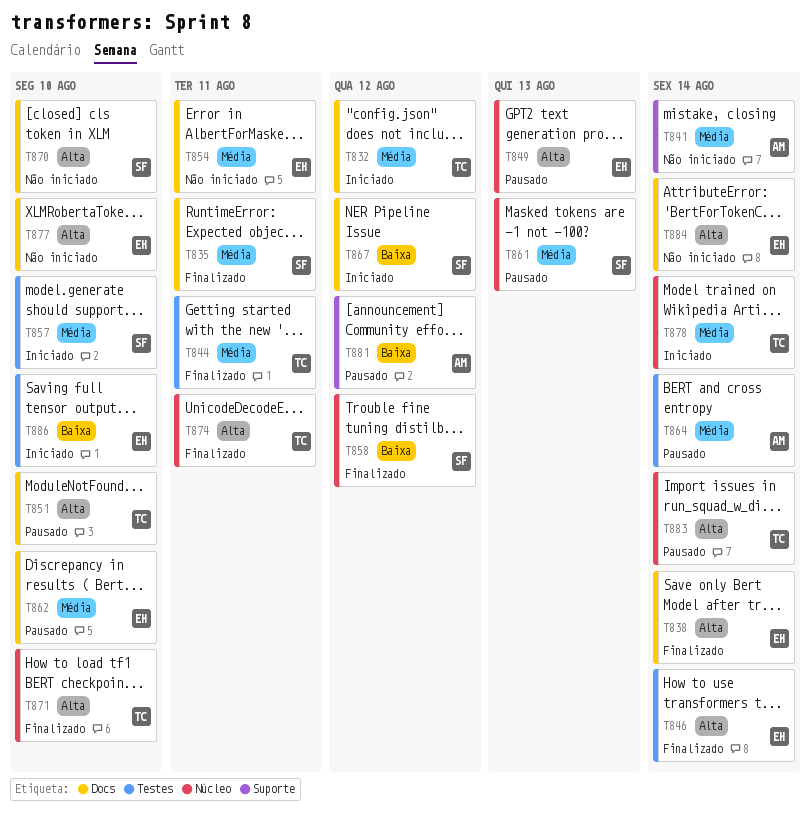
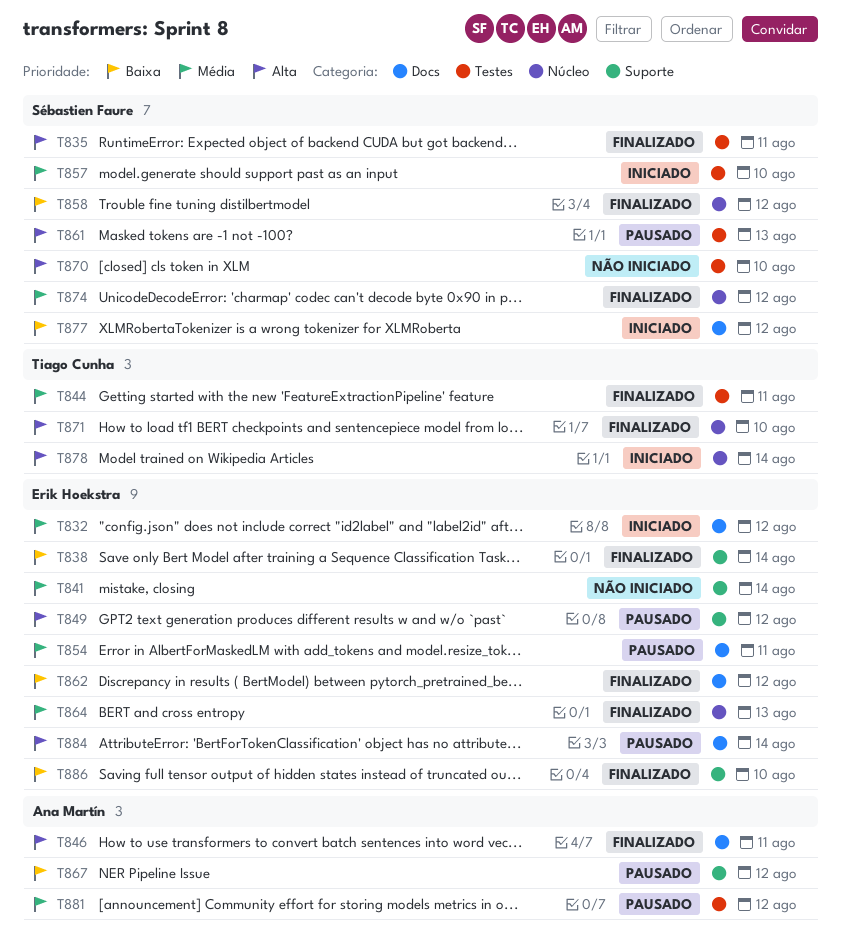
T832, owner: Tiago Cunha -> Erik Hoekstra
T835, priority: Média -> Alta
T835, label: Docs -> Testes
T838, priority: Alta -> Baixa
T838, label: Docs -> Suporte
T841, owner: Ana Martín -> Erik Hoekstra
T846, owner: Erik Hoekstra -> Ana Martín
T846, label: Testes -> Docs
T846, due: Aug 14 -> Aug 11
T849, label: Núcleo -> Suporte
T849, due: Aug 13 -> Aug 12
T851: present -> none
T854, status: Não iniciado -> Pausado
T861, priority: Média -> Alta
T861, label: Núcleo -> Testes
T862, status: Pausado -> Finalizado
T862, priority: Média -> Baixa
T862, due: Aug 10 -> Aug 12
T864, status: Pausado -> Finalizado
T864, owner: Ana Martín -> Erik Hoekstra
T864, label: Testes -> Núcleo
T864, due: Aug 14 -> Aug 13
T867, status: Iniciado -> Pausado
T867, owner: Sébastien Faure -> Ana Martín
T867, label: Docs -> Suporte
T870, label: Docs -> Testes
T874, owner: Tiago Cunha -> Sébastien Faure
T874, priority: Alta -> Média
T874, due: Aug 11 -> Aug 12
T877, status: Não iniciado -> Iniciado
T877, owner: Erik Hoekstra -> Sébastien Faure
T877, priority: Alta -> Baixa
T877, due: Aug 10 -> Aug 12
T878, priority: Média -> Alta
T881, priority: Baixa -> Média
T881, label: Suporte -> Testes
T883: present -> none
T884, status: Não iniciado -> Pausado
T886, status: Iniciado -> Finalizado
T886, label: Testes -> Suporte

